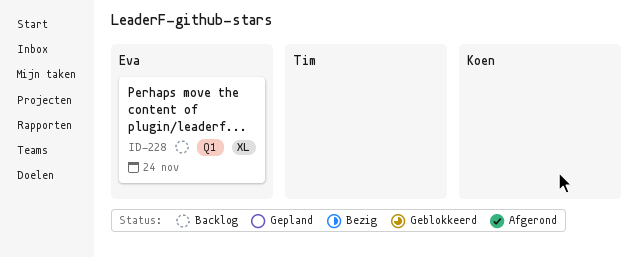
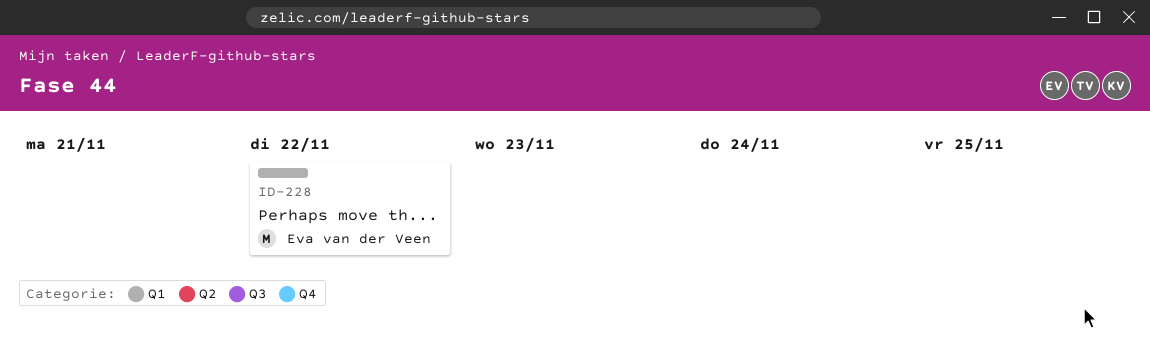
ID-228, estimate: XL -> M
ID-228, due: Nov 24 -> Nov 22

